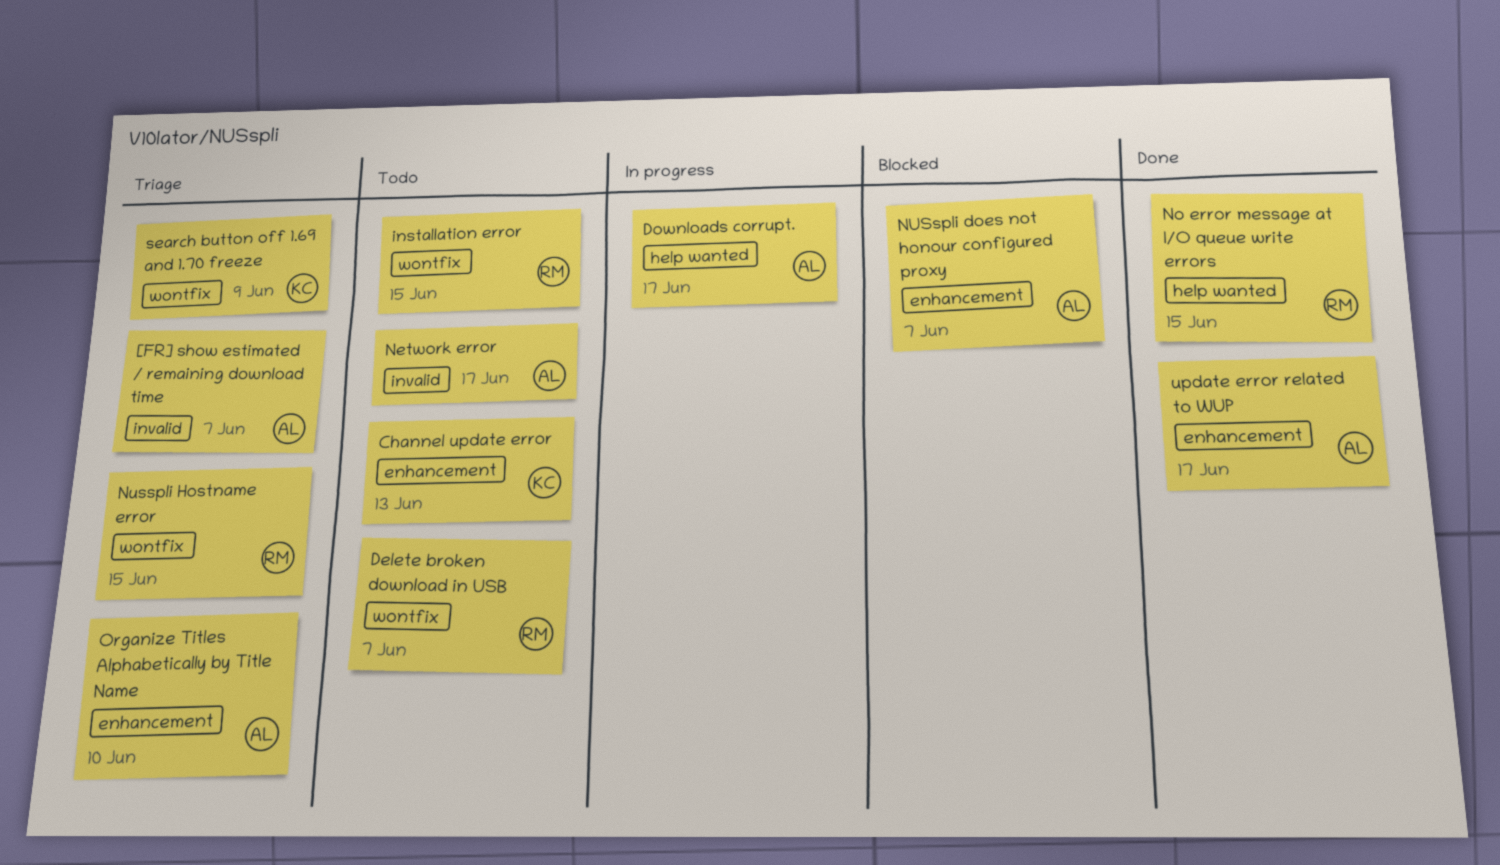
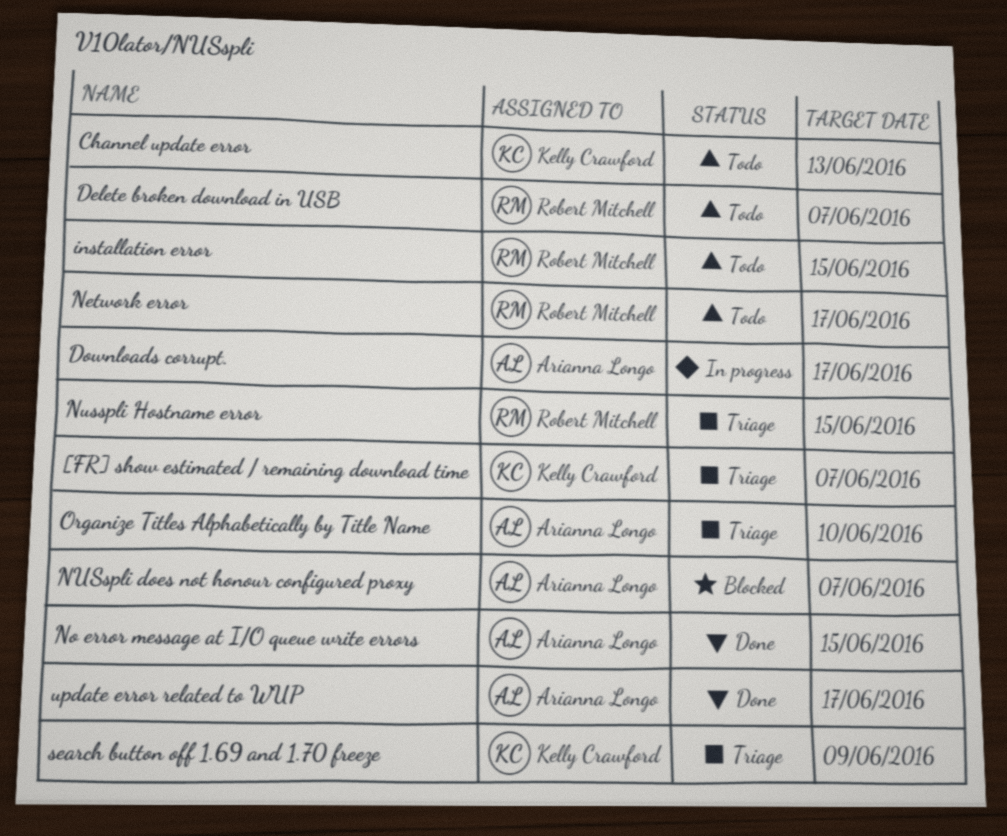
[FR] show estimated / remaining download time, owner: Arianna Longo -> Kelly Crawford
Network error, owner: Arianna Longo -> Robert Mitchell
No error message at I/O queue write errors, owner: Robert Mitchell -> Arianna Longo

